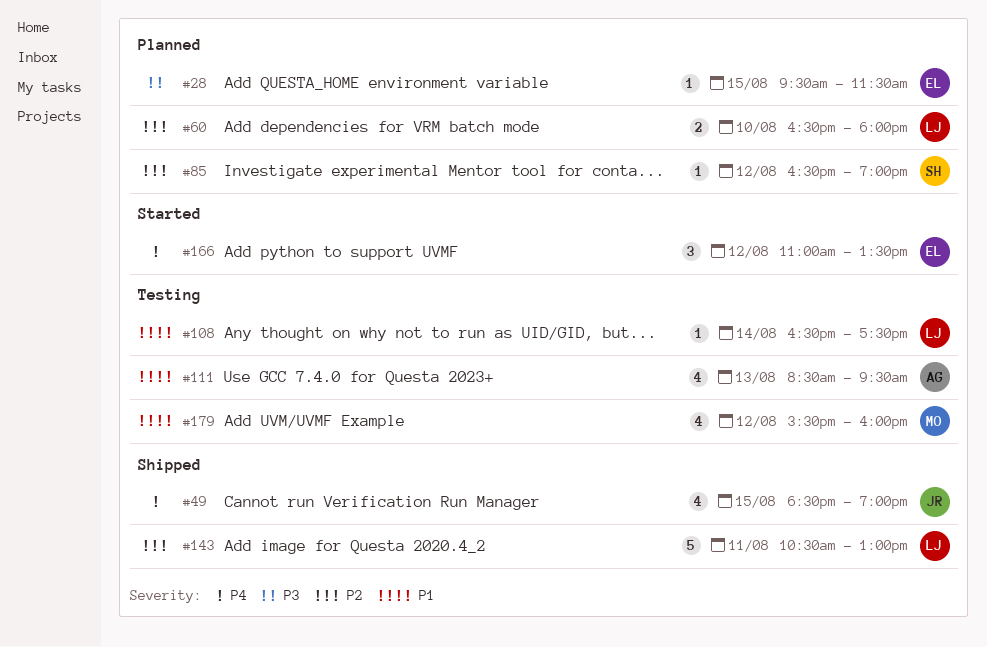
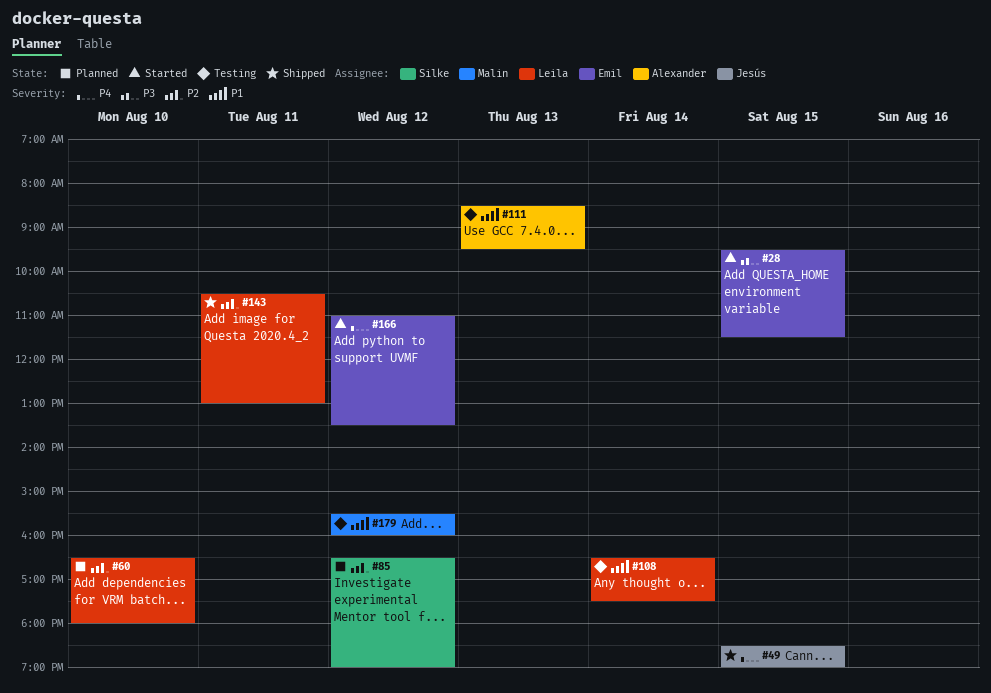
#28, status: Planned -> Started

